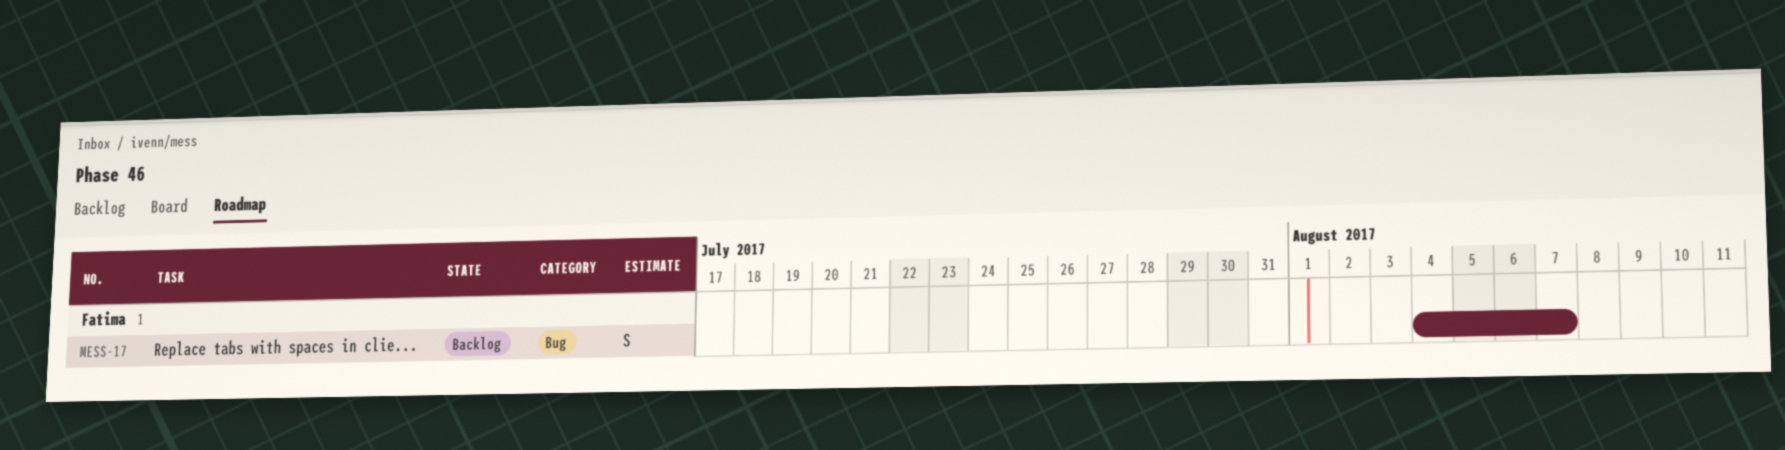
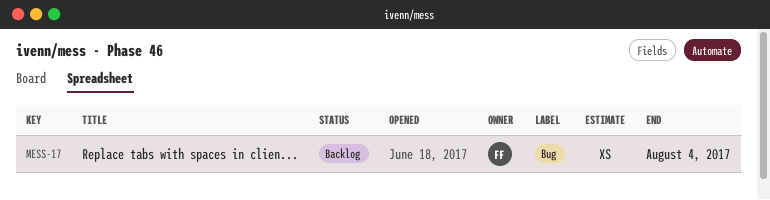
MESS-17, estimate: S -> XS
MESS-17, due: Aug 7 -> Aug 4

